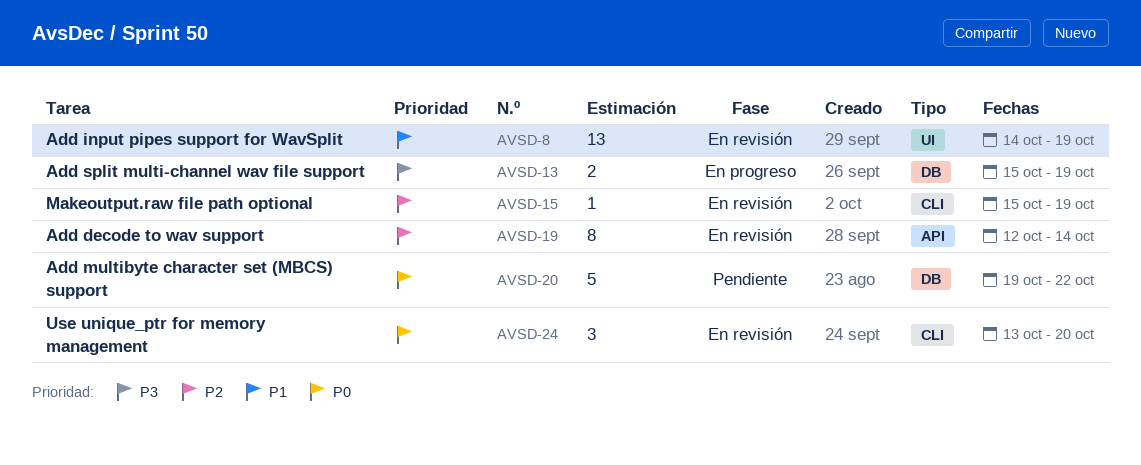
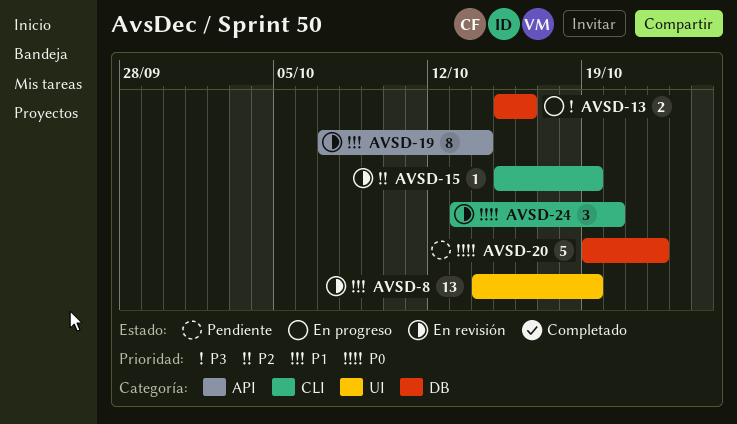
AVSD-13, due: Oct 19 -> Oct 16
AVSD-19, priority: P2 -> P1
AVSD-19, start: Oct 12 -> Oct 7

